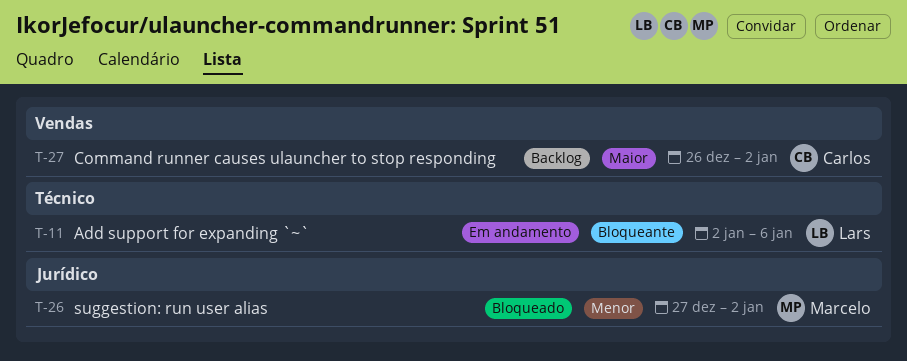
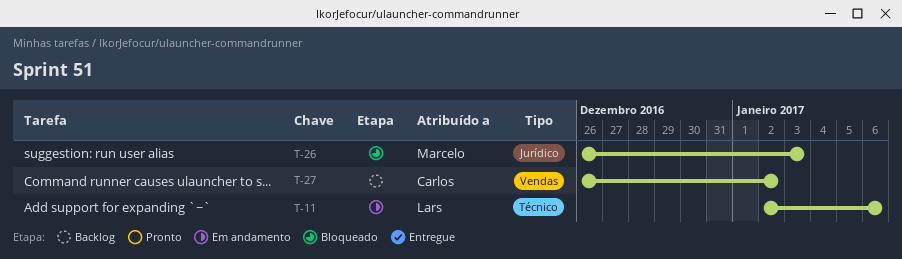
T-26, start: Dec 27 -> Dec 26
T-26, due: Jan 2 -> Jan 3

